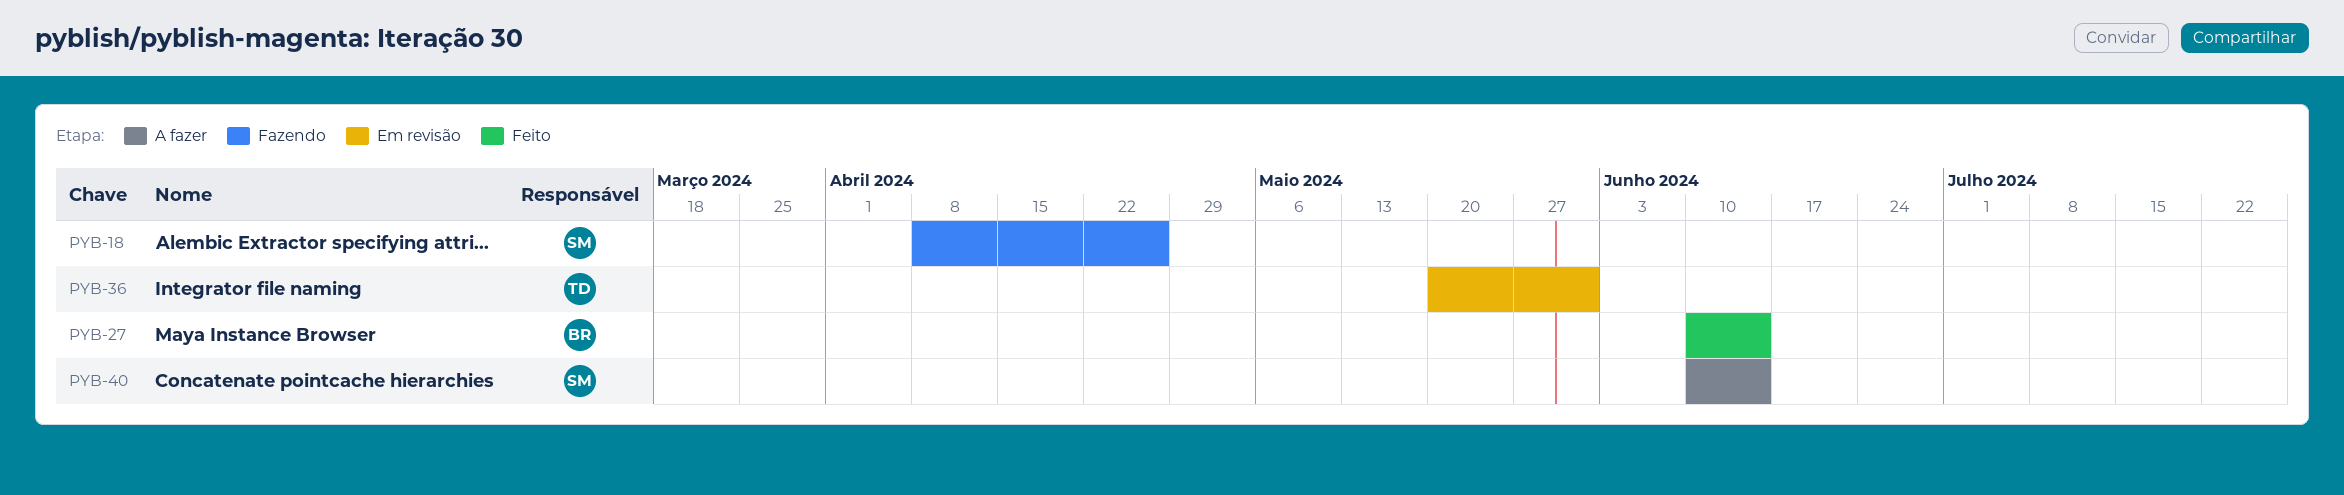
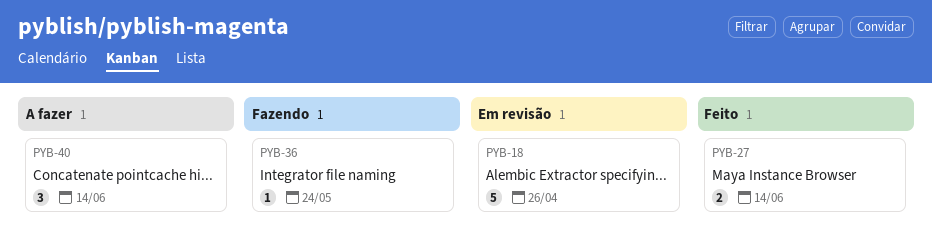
PYB-18, status: Fazendo -> Em revisão
PYB-36, status: Em revisão -> Fazendo
PYB-36, due: May 31 -> May 24

